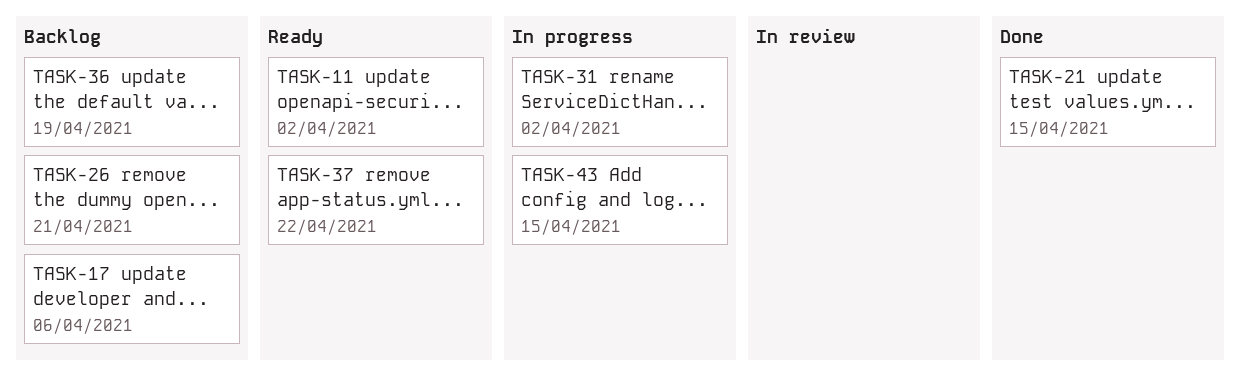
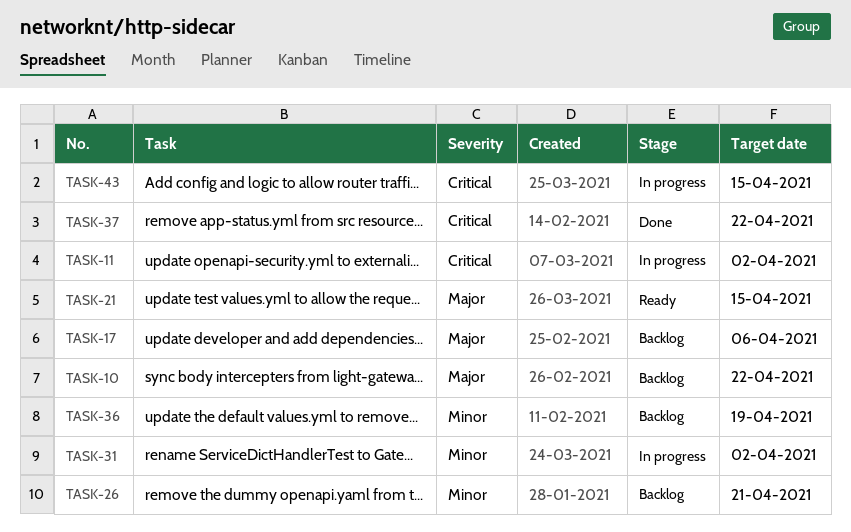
TASK-10: none -> present
TASK-11, status: Ready -> In progress
TASK-21, status: Done -> Ready
TASK-37, status: Ready -> Done

